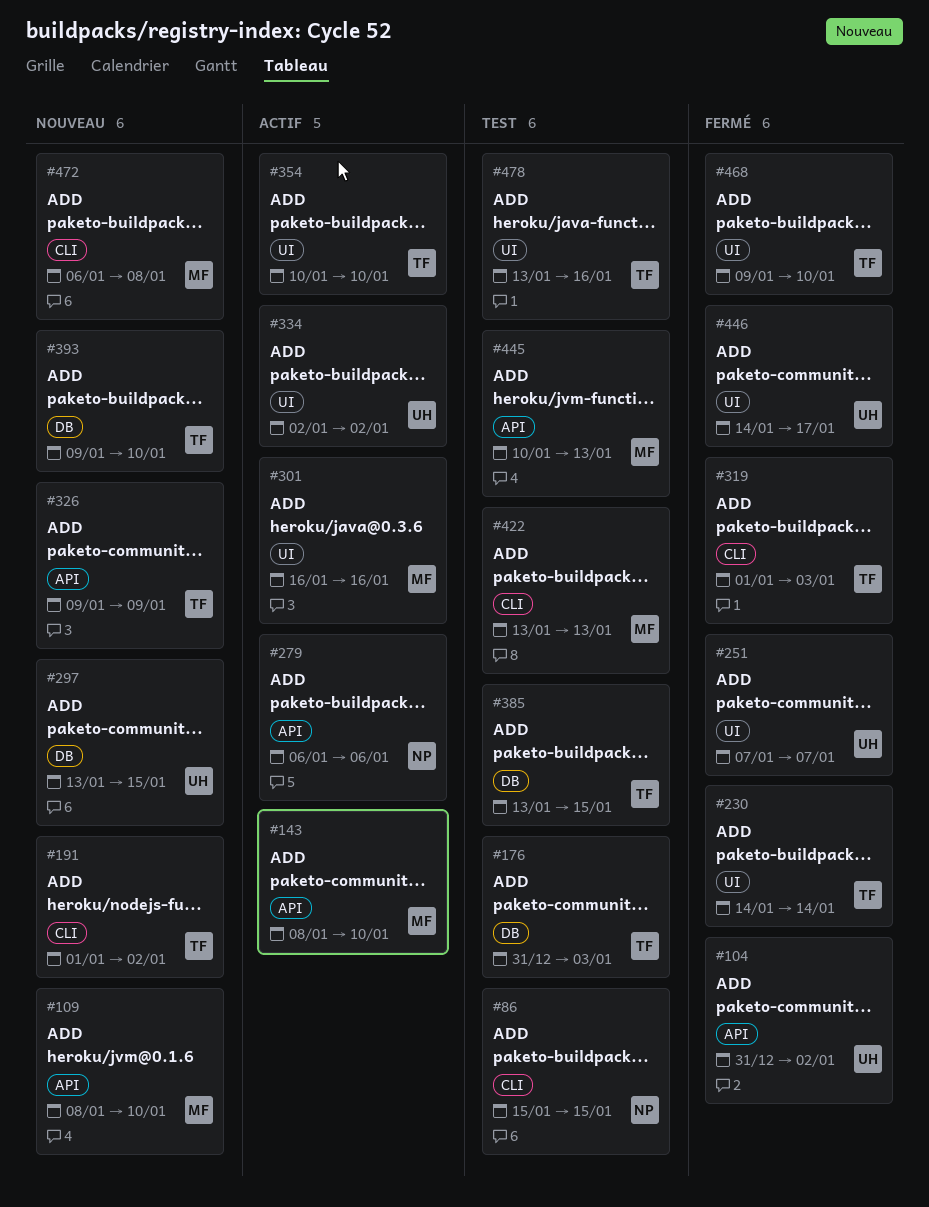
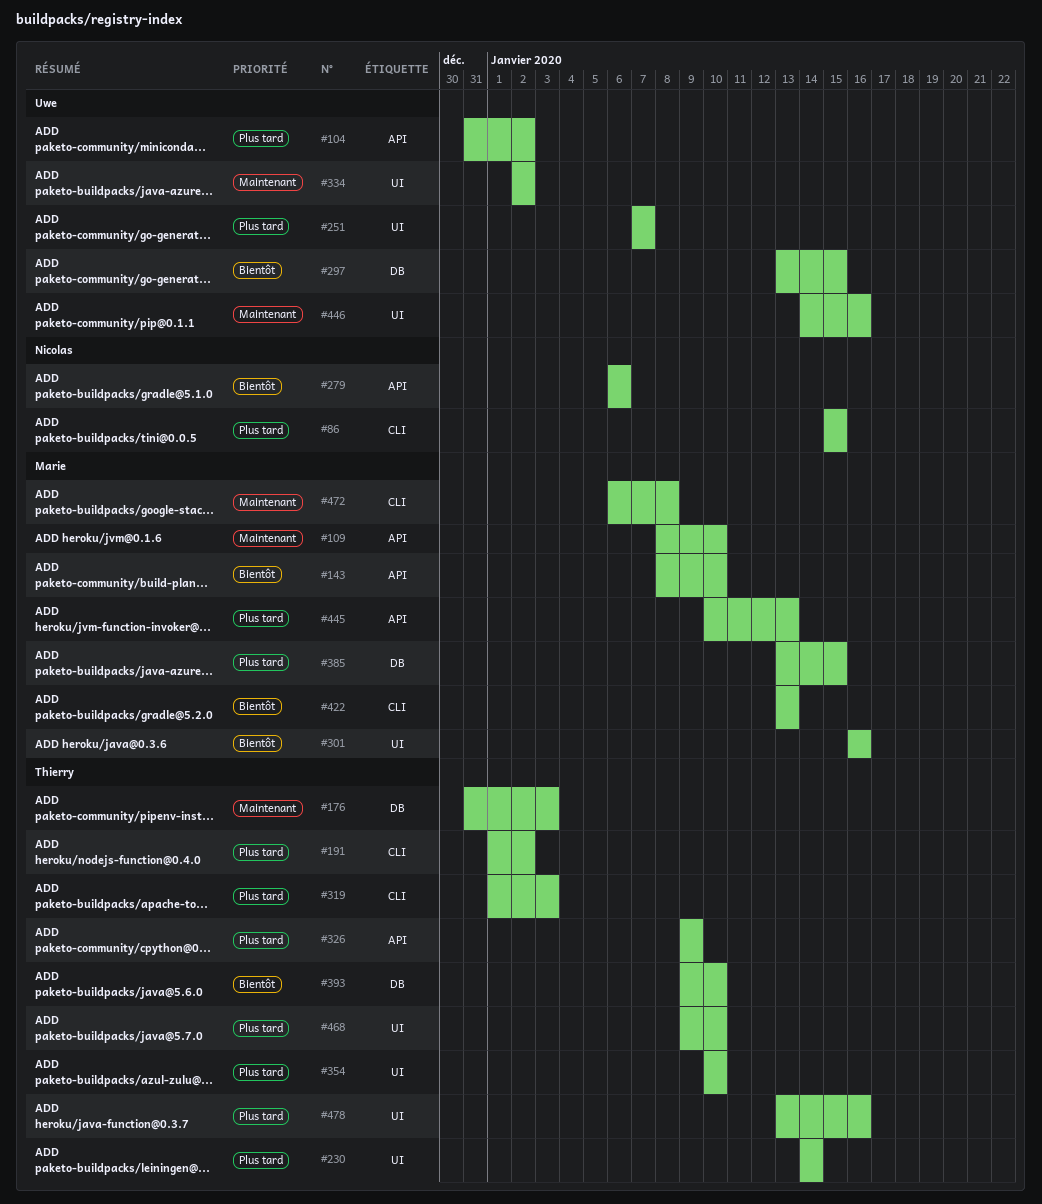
#385, owner: Thierry -> Marie
#446, due: Jan 17 -> Jan 16

